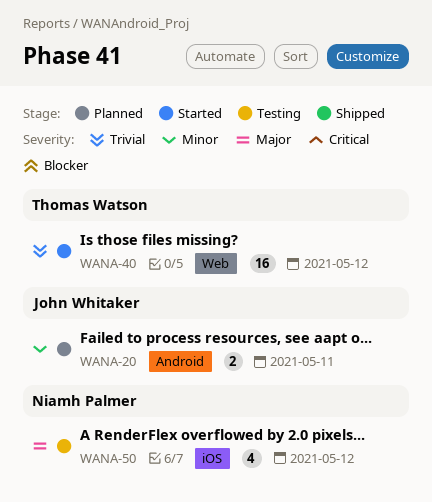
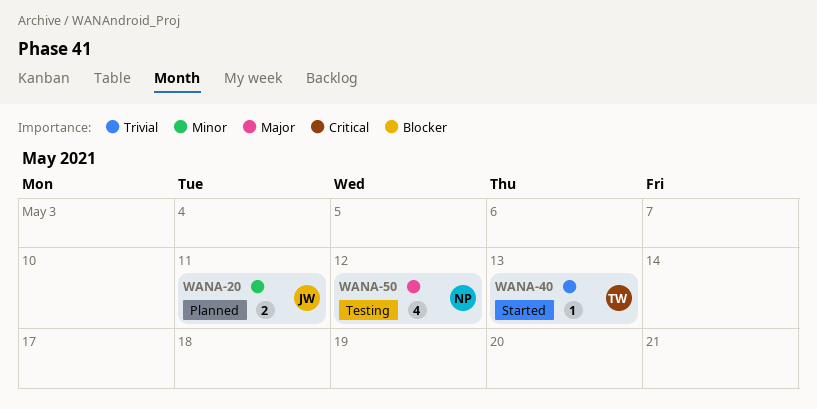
WANA-40, estimate: 16 -> 1
WANA-40, due: May 12 -> May 13

